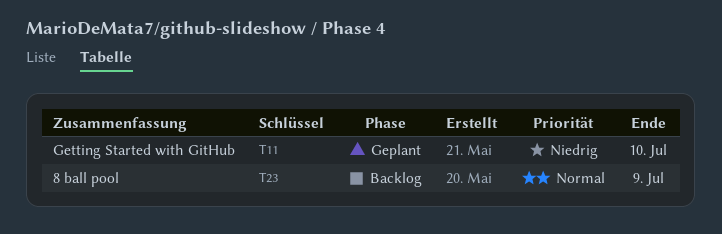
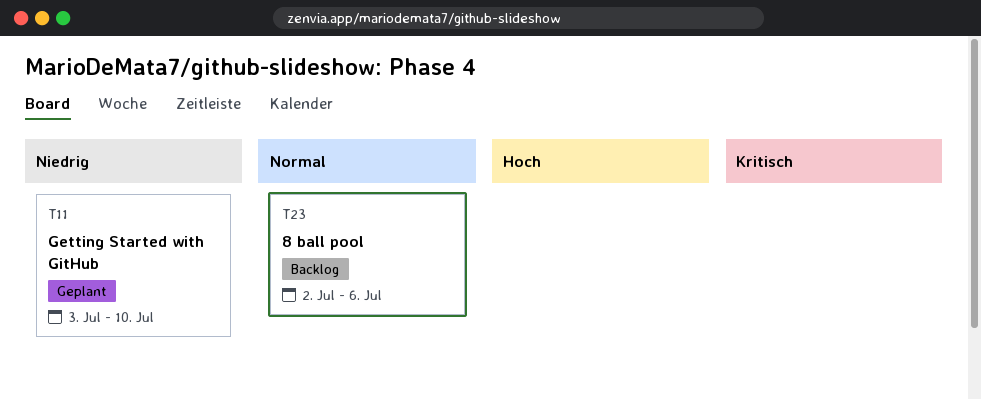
T23, due: Jul 9 -> Jul 6

